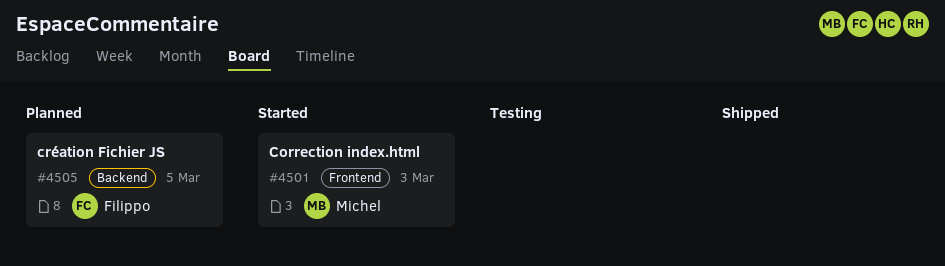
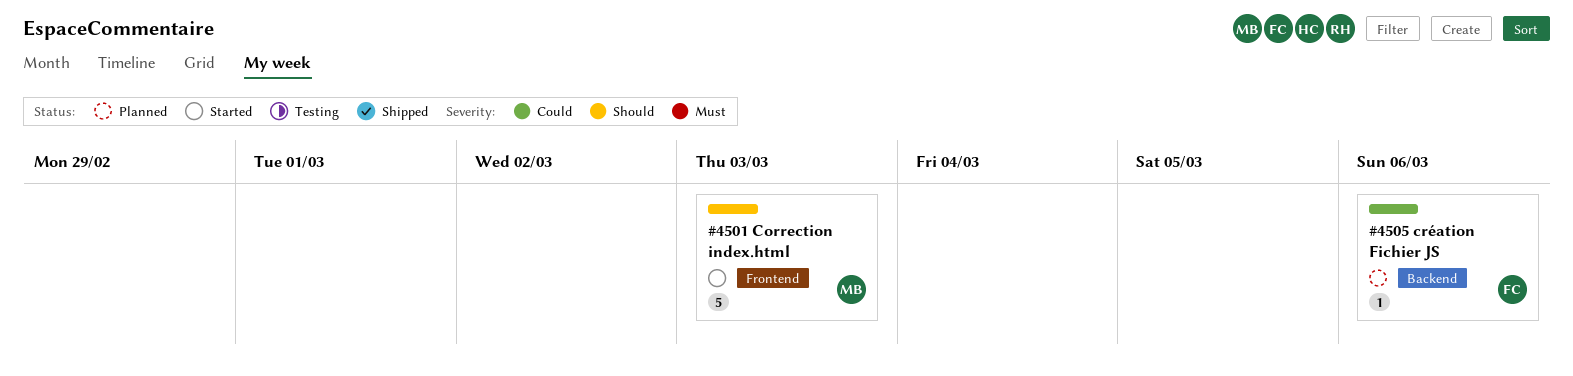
#4505, due: Mar 5 -> Mar 6

